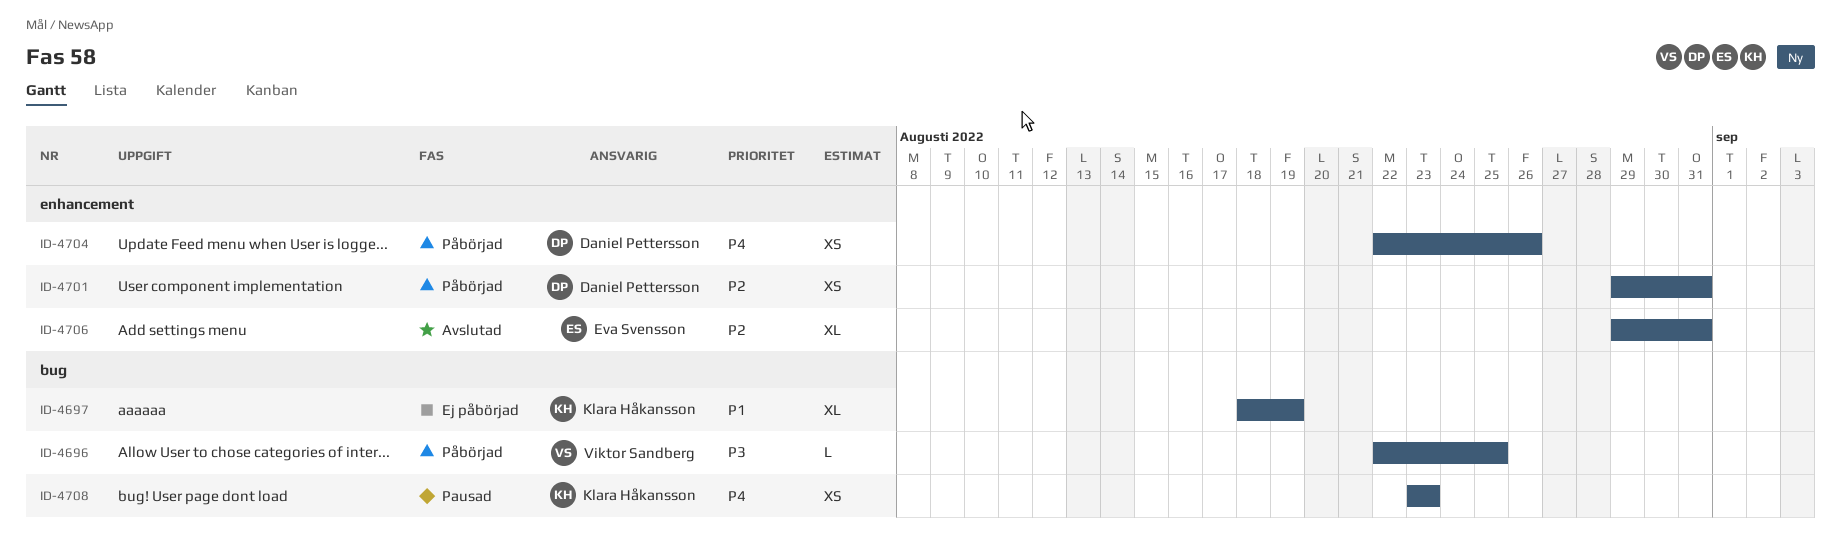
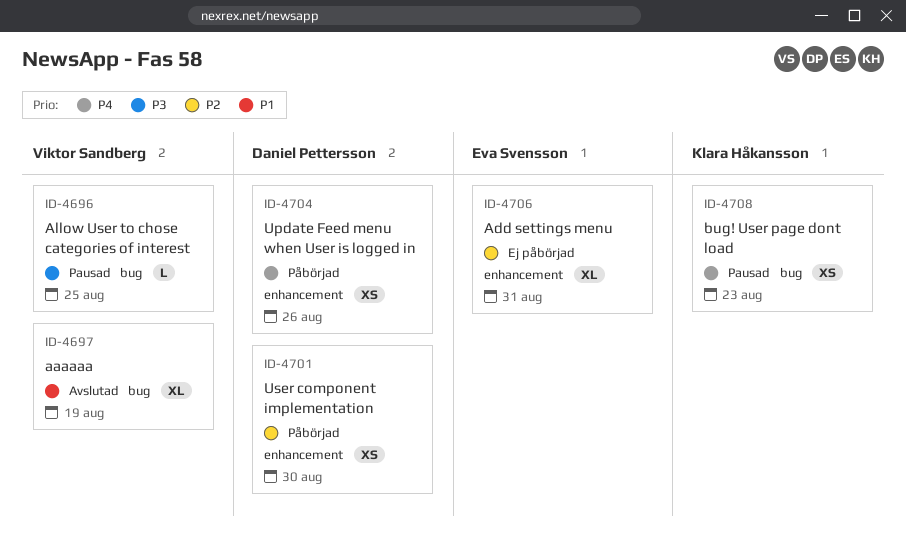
ID-4696, status: Påbörjad -> Pausad
ID-4697, status: Ej påbörjad -> Avslutad
ID-4697, owner: Klara Håkansson -> Viktor Sandberg
ID-4701, due: Aug 31 -> Aug 30
ID-4706, status: Avslutad -> Ej påbörjad

